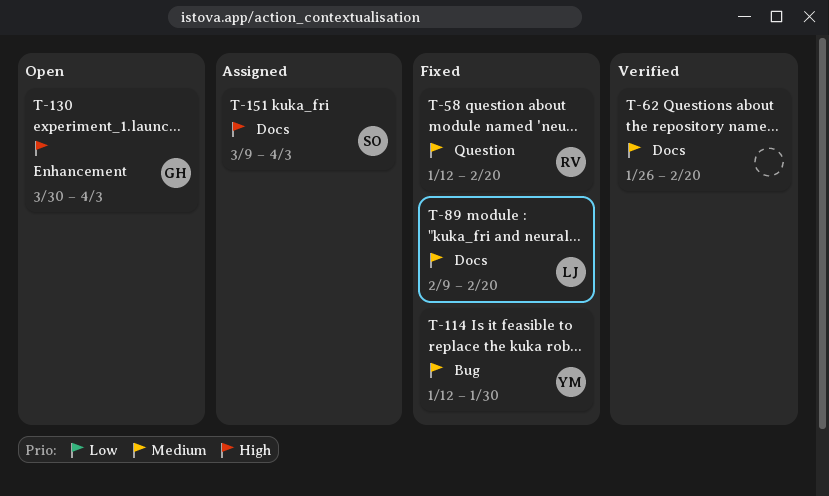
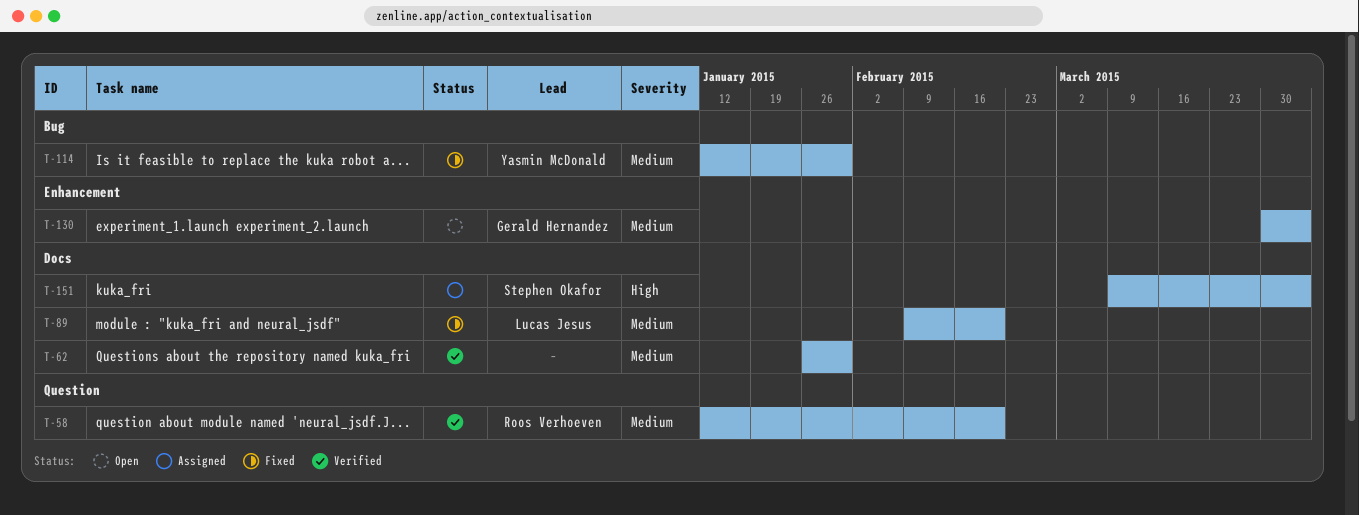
T-58, status: Fixed -> Verified
T-62, due: Feb 20 -> Jan 30
T-130, priority: High -> Medium

